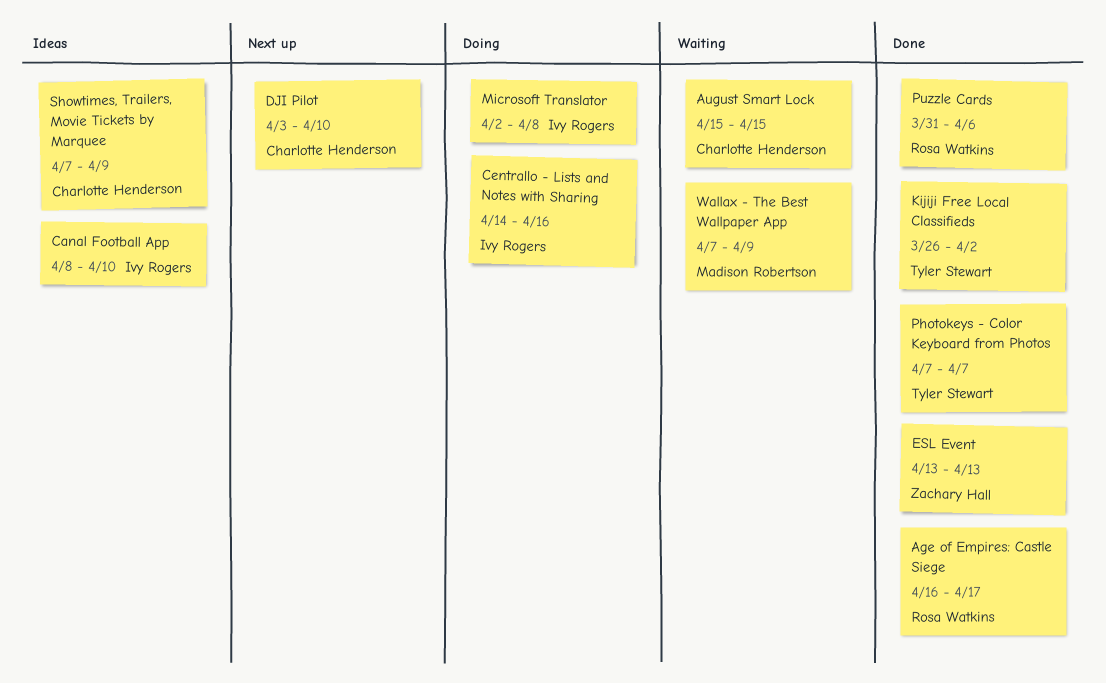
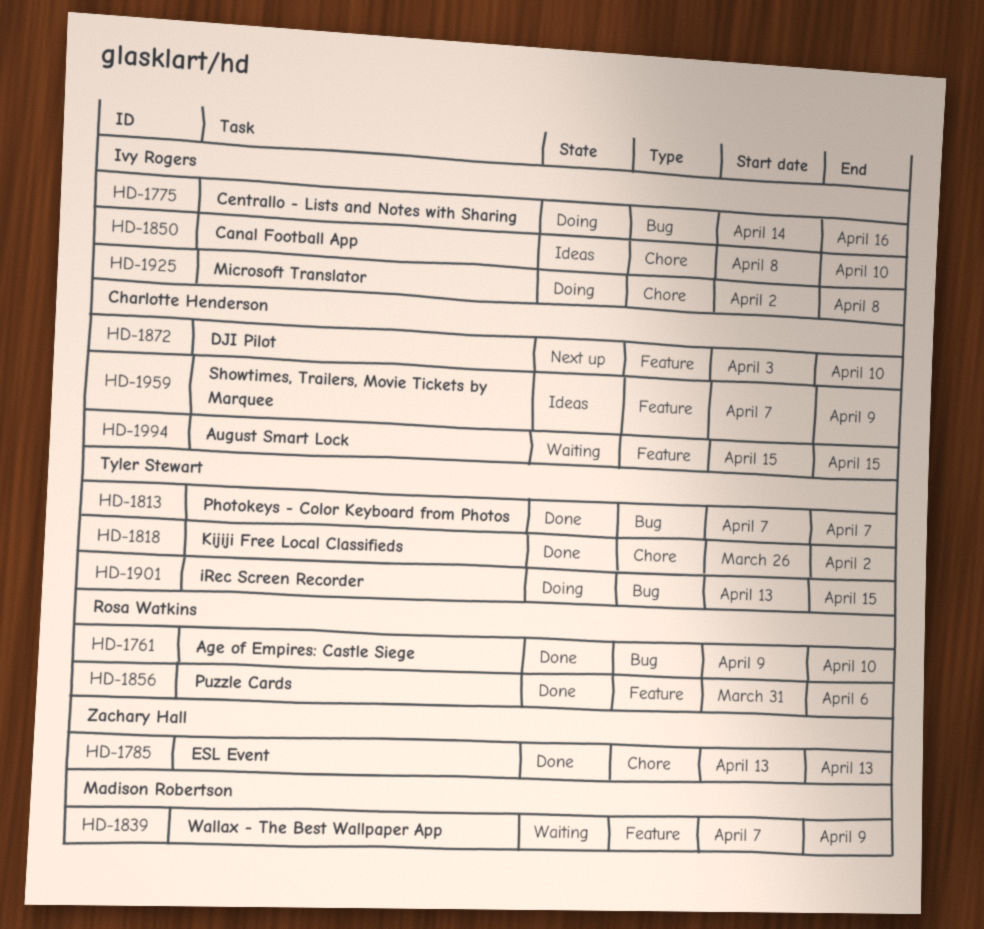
Age of Empires: Castle Siege, start: Apr 16 -> Apr 9
Age of Empires: Castle Siege, due: Apr 17 -> Apr 10
iRec Screen Recorder: none -> present

